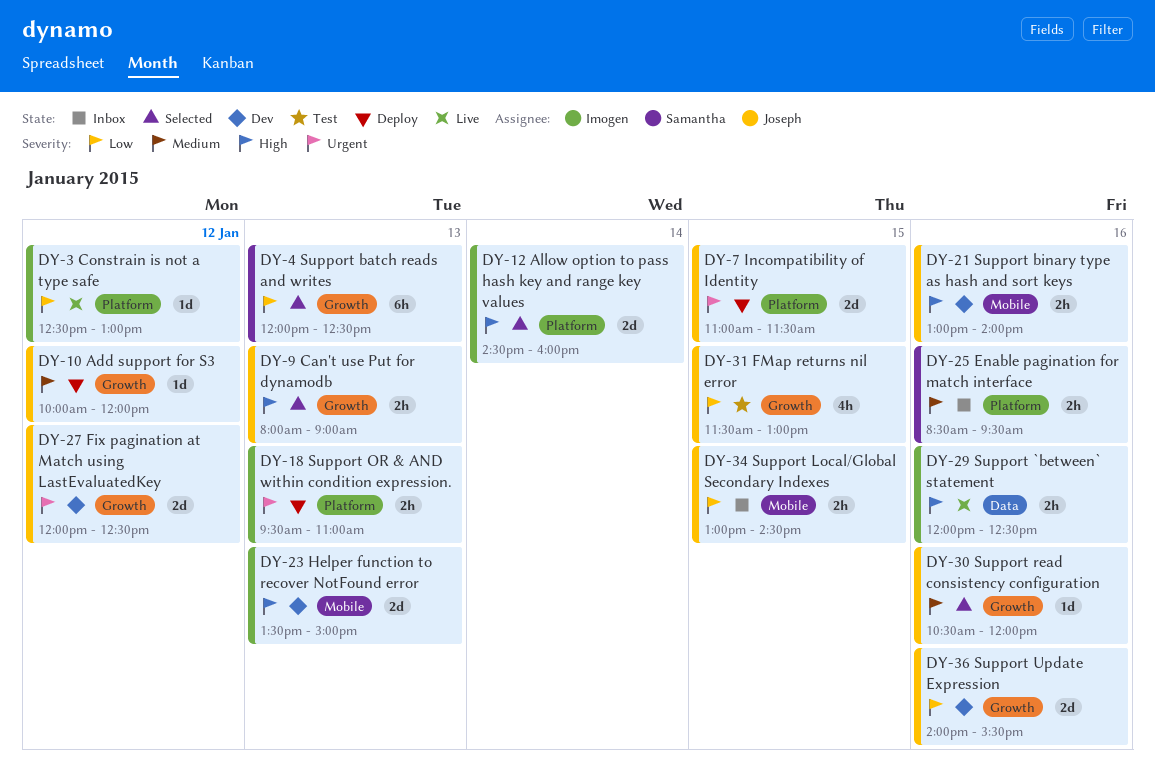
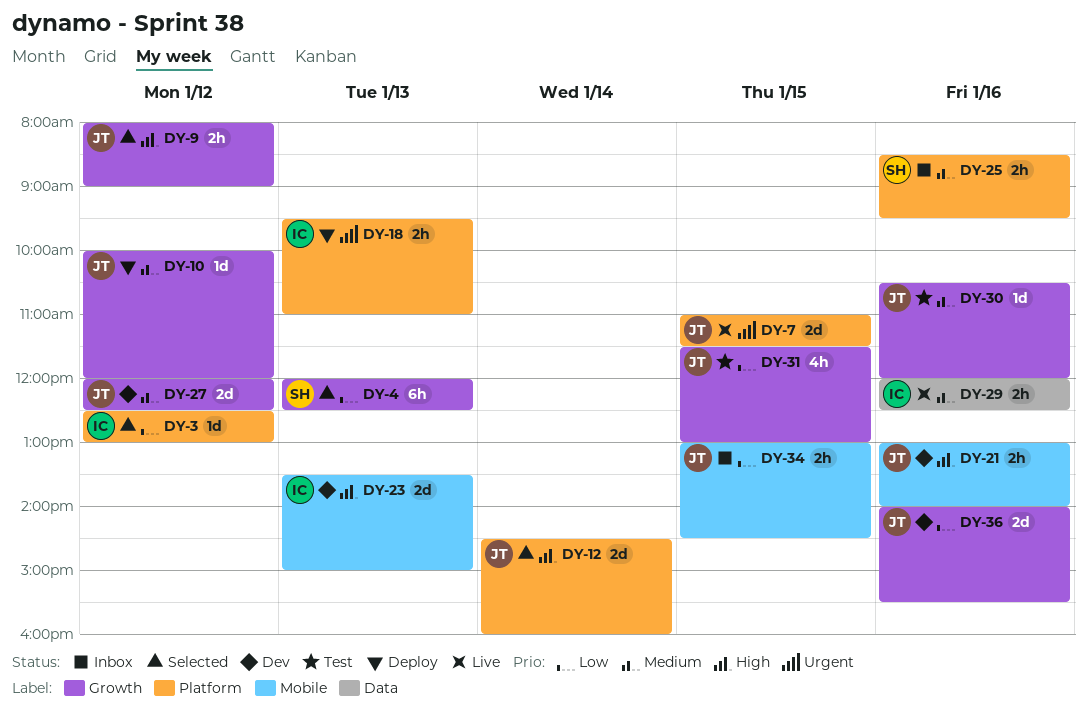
DY-3, status: Live -> Selected
DY-7, status: Deploy -> Live
DY-9, day: Jan 13 -> Jan 12
DY-12, owner: Imogen -> Joseph
DY-27, priority: Urgent -> Medium
DY-29, priority: High -> Medium
DY-30, status: Selected -> Test

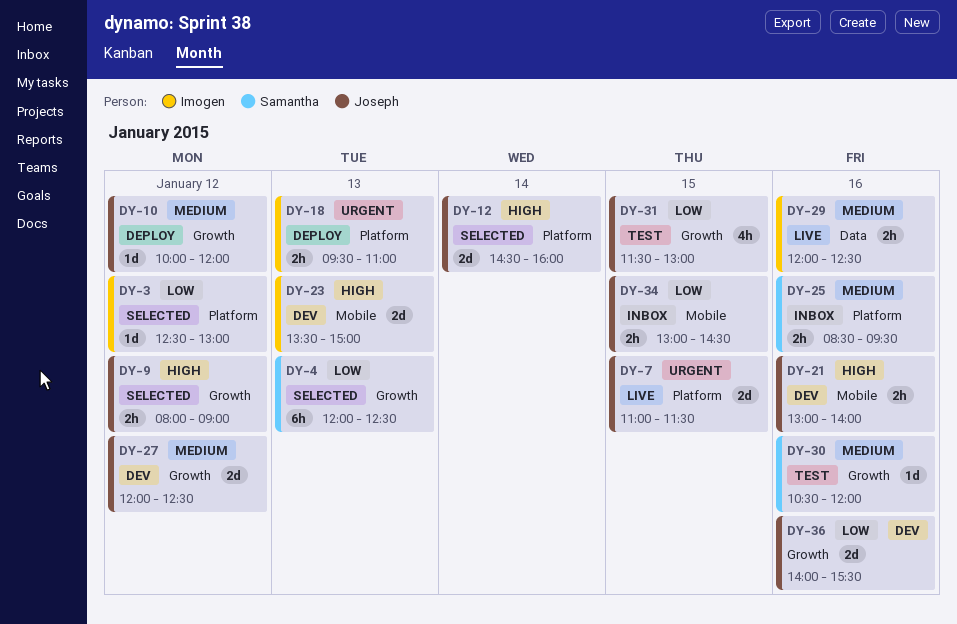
DY-30, owner: Joseph -> Samantha

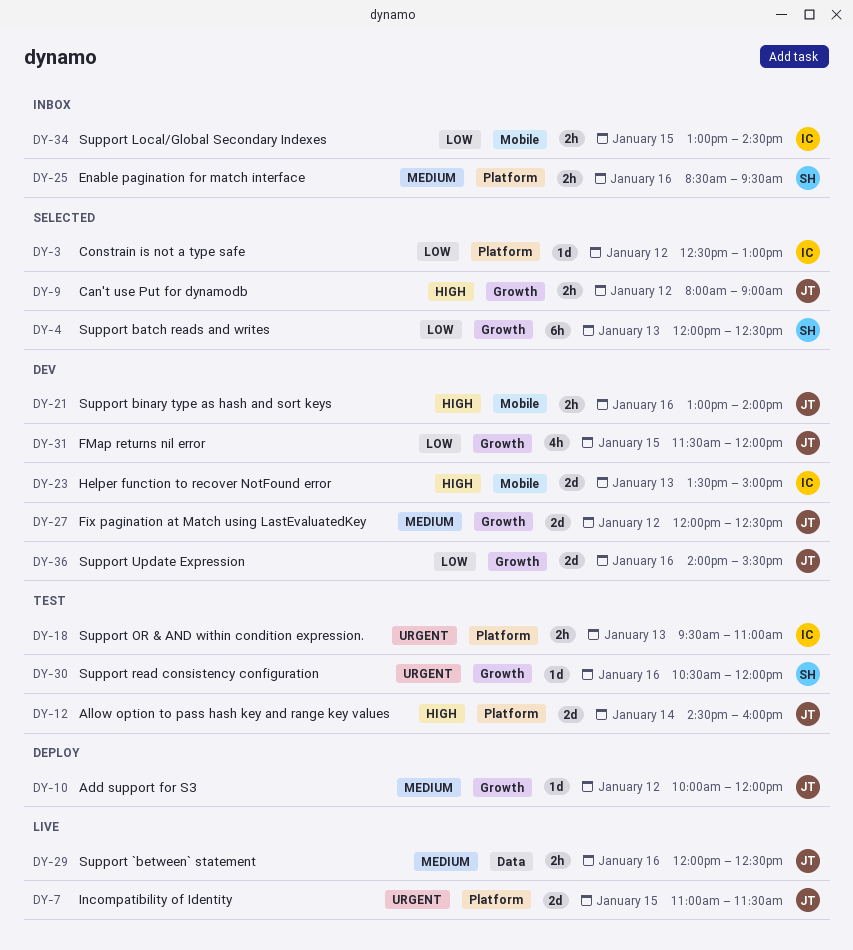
DY-12, status: Selected -> Test
DY-18, status: Deploy -> Test
DY-29, owner: Imogen -> Joseph
DY-30, priority: Medium -> Urgent
DY-31, status: Test -> Dev
DY-31, ends: 13:00 -> 12:00
DY-34, owner: Joseph -> Imogen

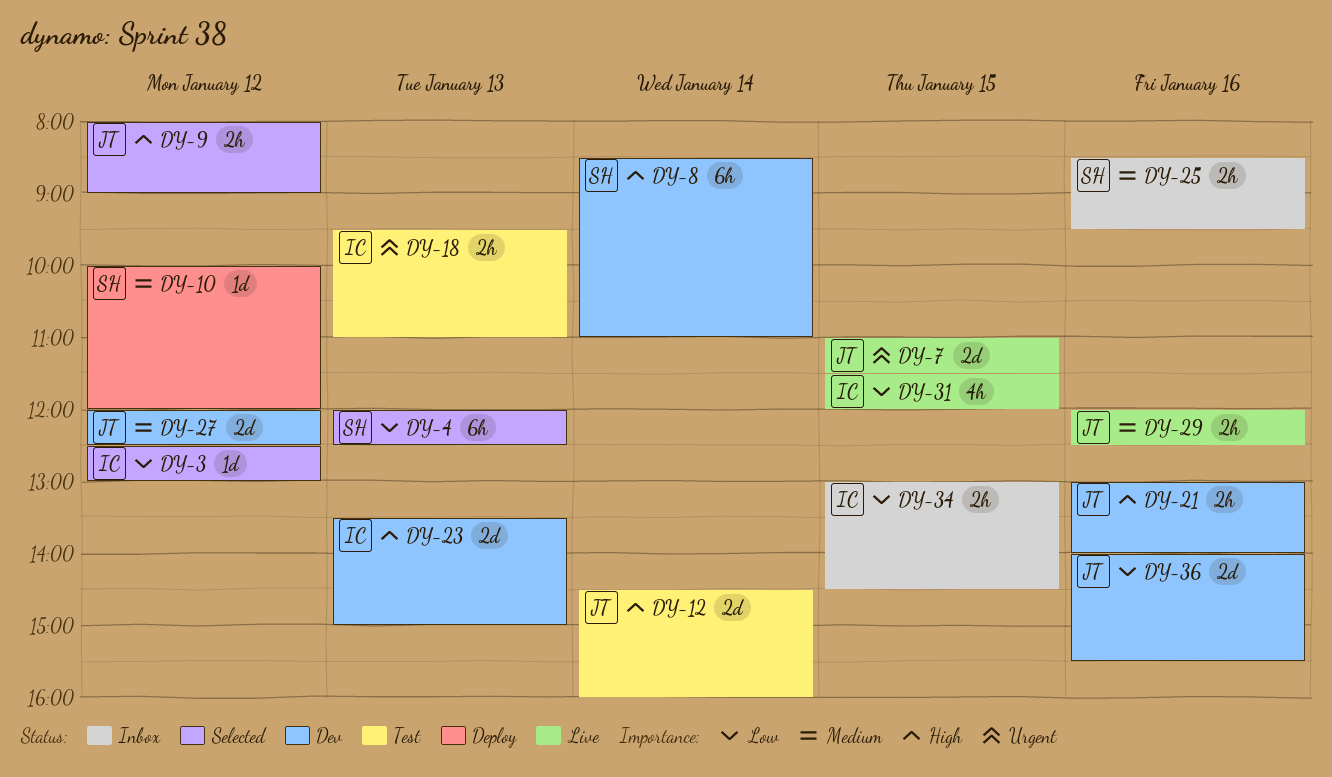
DY-8: none -> present
DY-10, owner: JT -> SH
DY-30: present -> none
DY-31, status: Dev -> Live
DY-31, owner: JT -> IC

